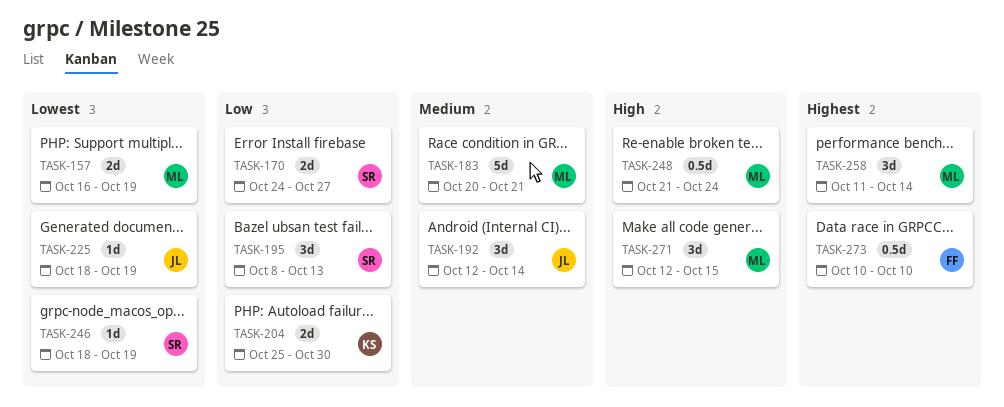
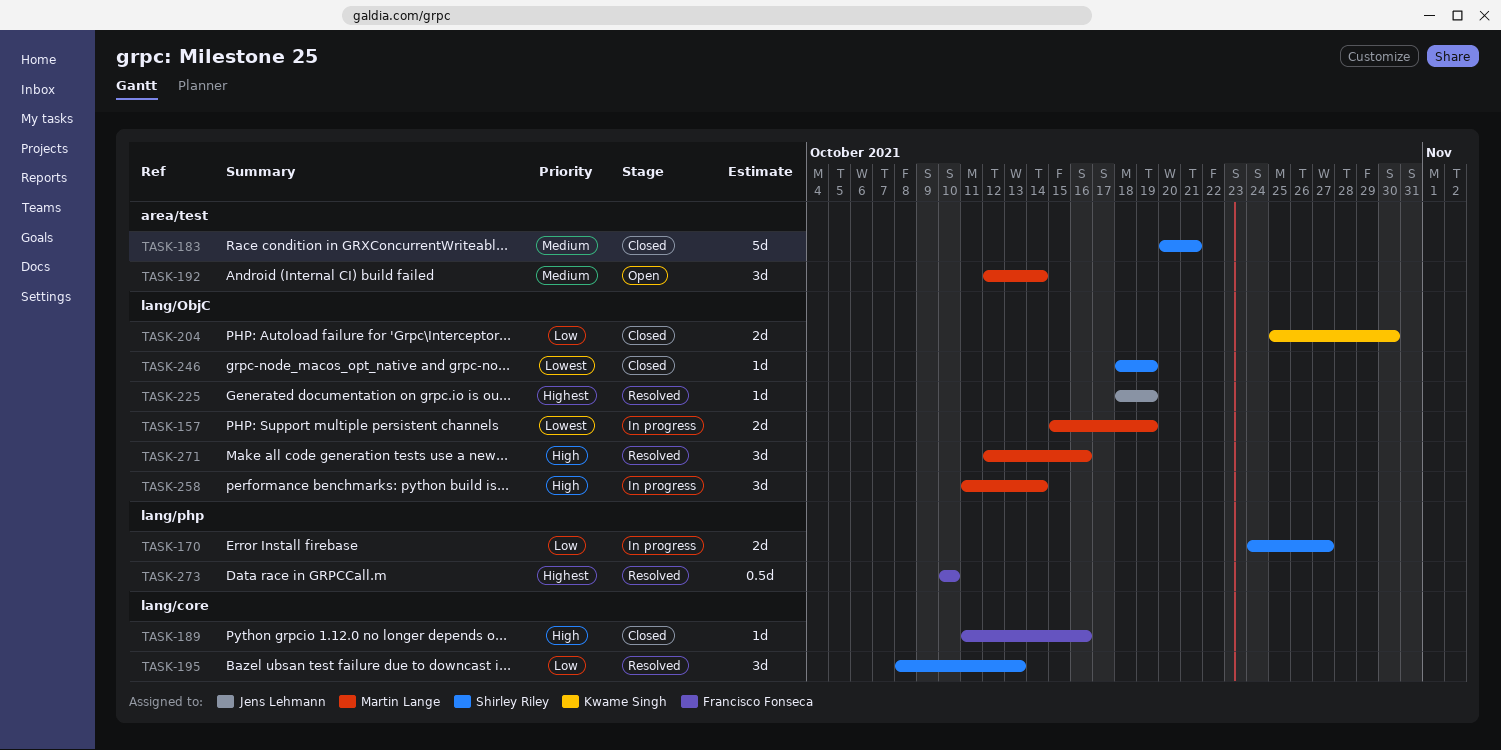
TASK-157, start: Oct 16 -> Oct 15
TASK-183, owner: Martin Lange -> Shirley Riley
TASK-189: none -> present
TASK-192, owner: Jens Lehmann -> Martin Lange
TASK-225, priority: Lowest -> Highest
TASK-248: present -> none
TASK-258, priority: Highest -> High
TASK-271, due: Oct 15 -> Oct 16

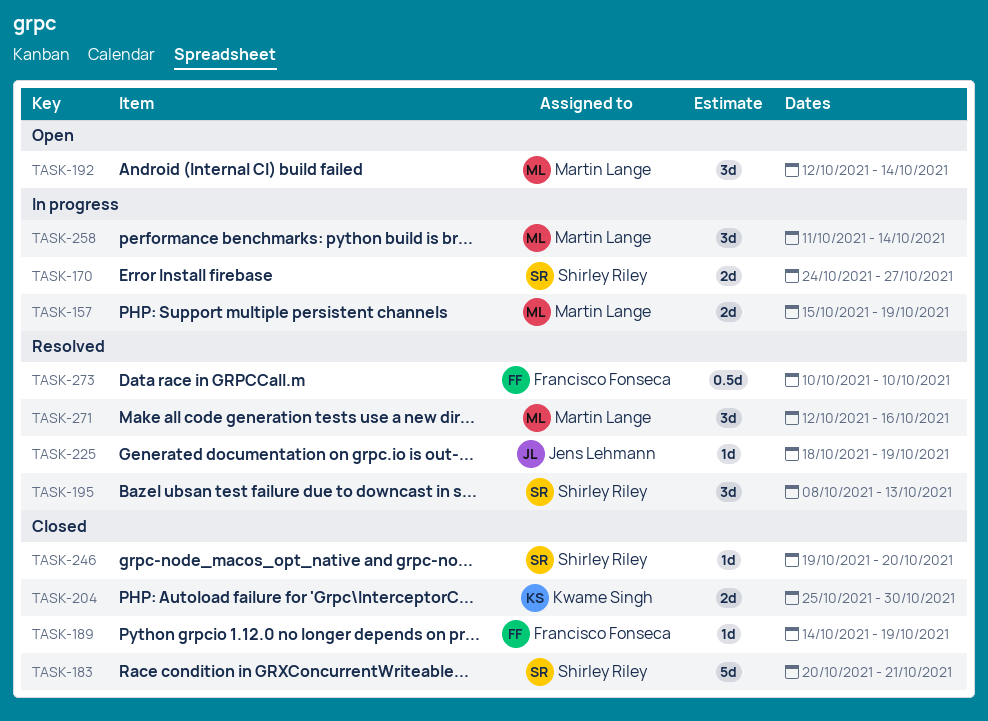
TASK-189, start: Oct 11 -> Oct 14
TASK-189, due: Oct 16 -> Oct 19
TASK-246, start: Oct 18 -> Oct 19
TASK-246, due: Oct 19 -> Oct 20

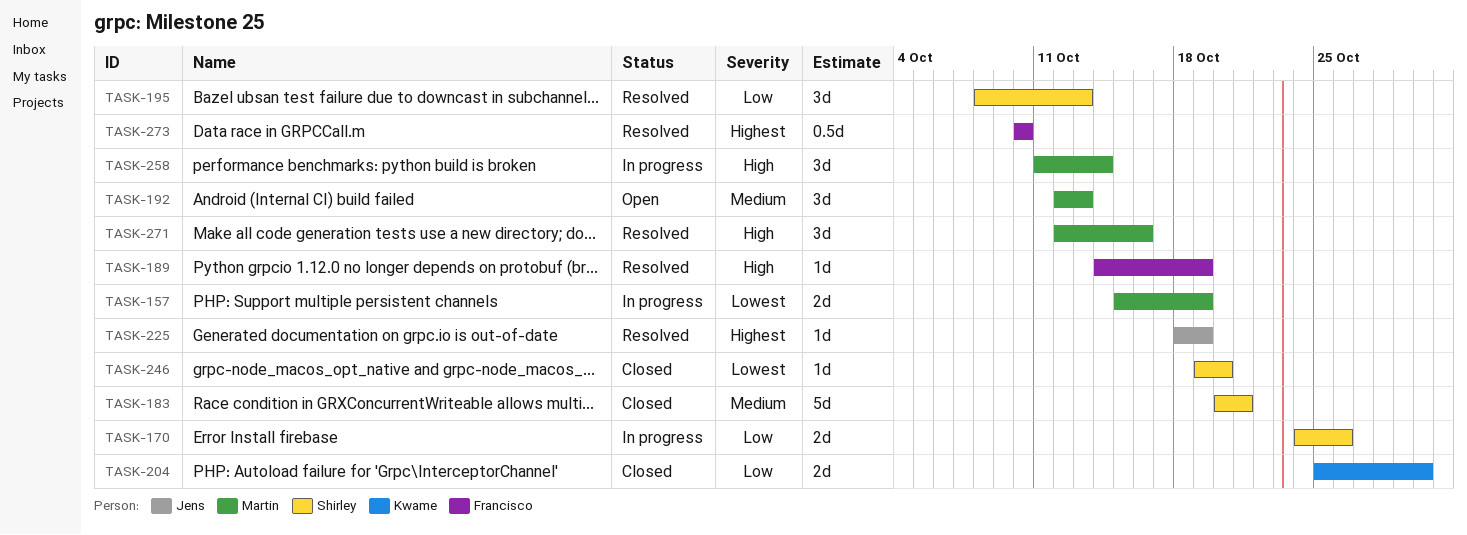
TASK-170, due: Oct 27 -> Oct 26
TASK-189, status: Closed -> Resolved
TASK-192, due: Oct 14 -> Oct 13

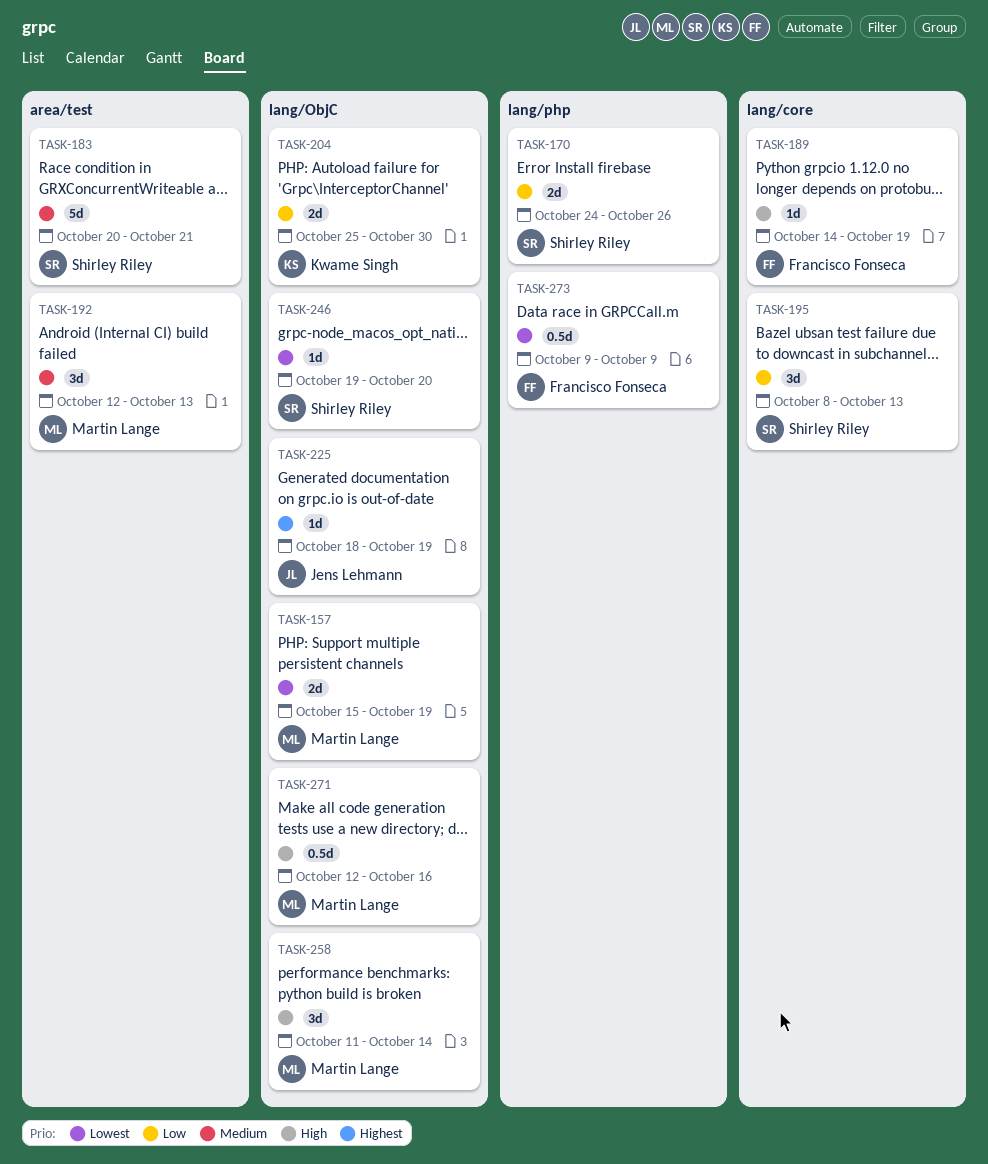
TASK-271, estimate: 3d -> 0.5d
TASK-273, priority: Highest -> Lowest
TASK-273, start: Oct 10 -> Oct 9
TASK-273, due: Oct 10 -> Oct 9

